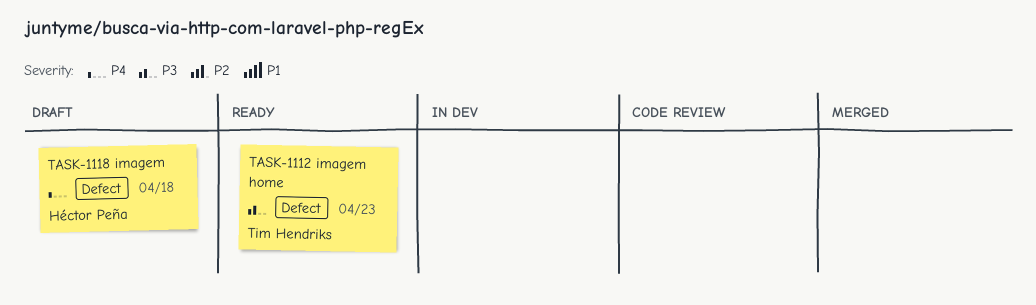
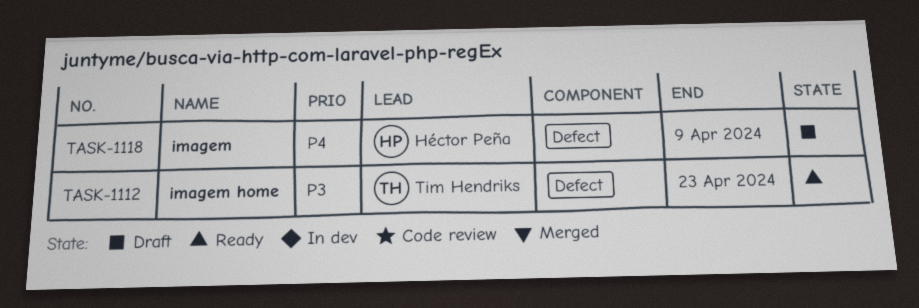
TASK-1118, due: Apr 18 -> Apr 9

